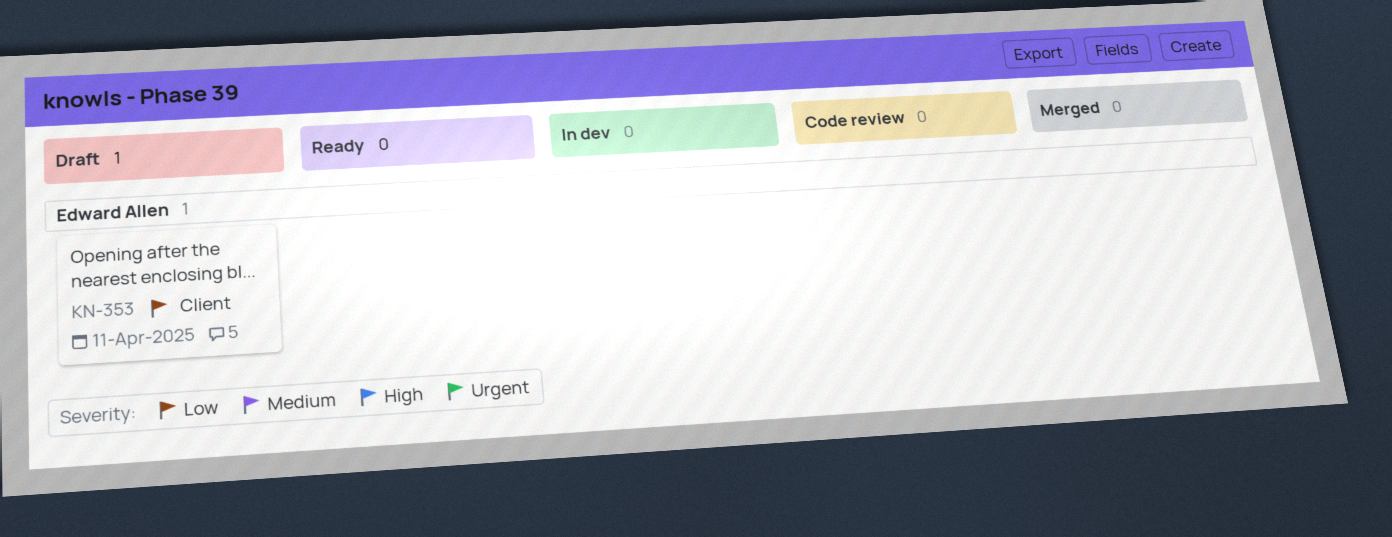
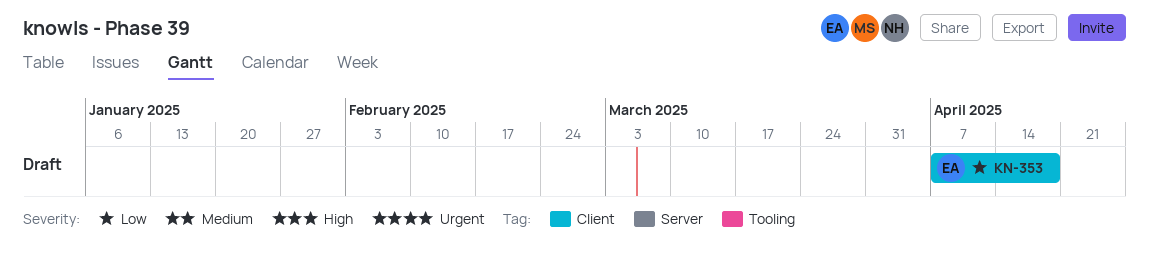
KN-353, due: Apr 11 -> Apr 18

